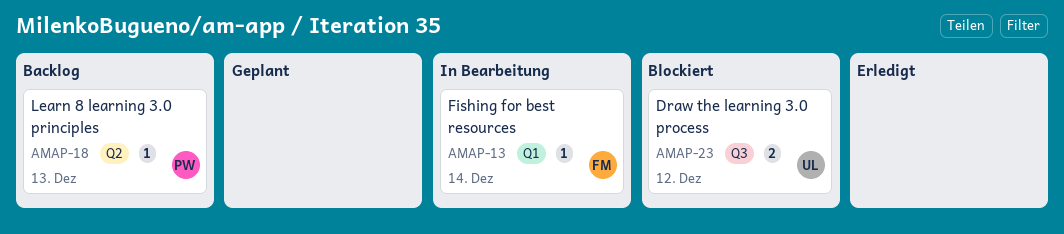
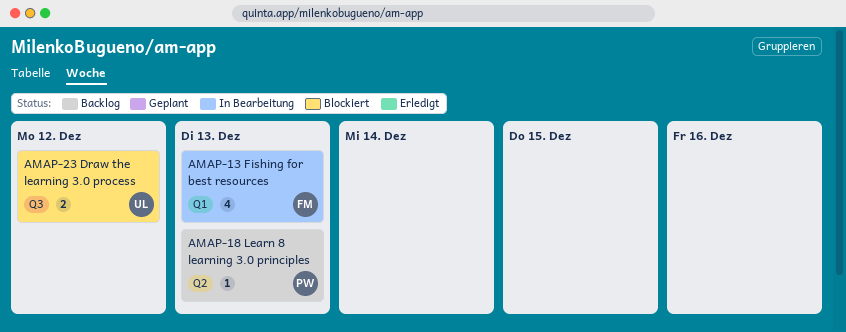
AMAP-13, estimate: 1 -> 4
AMAP-13, due: Dec 14 -> Dec 13

